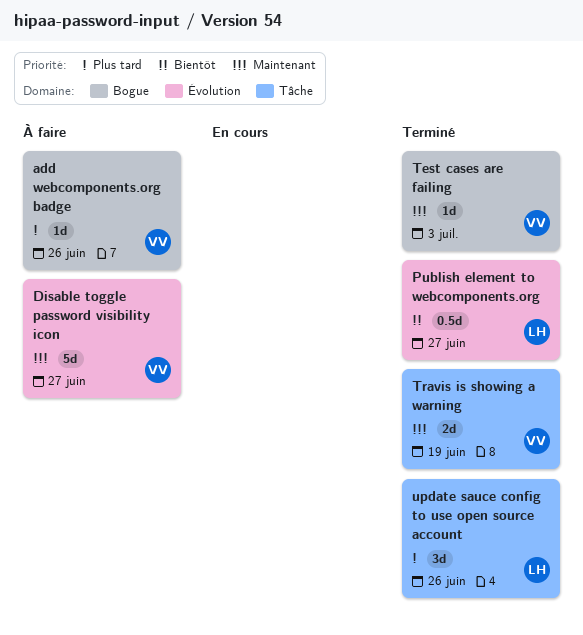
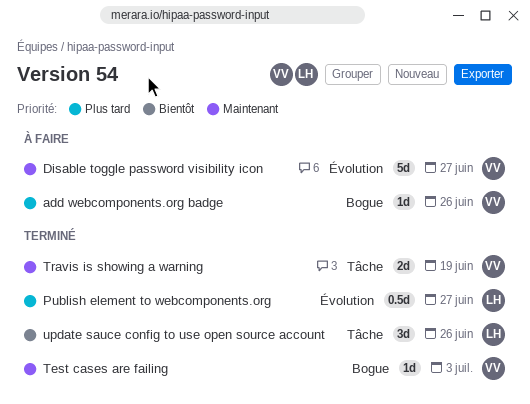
Publish element to webcomponents.org, priority: Bientôt -> Plus tard
update sauce config to use open source account, priority: Plus tard -> Bientôt

